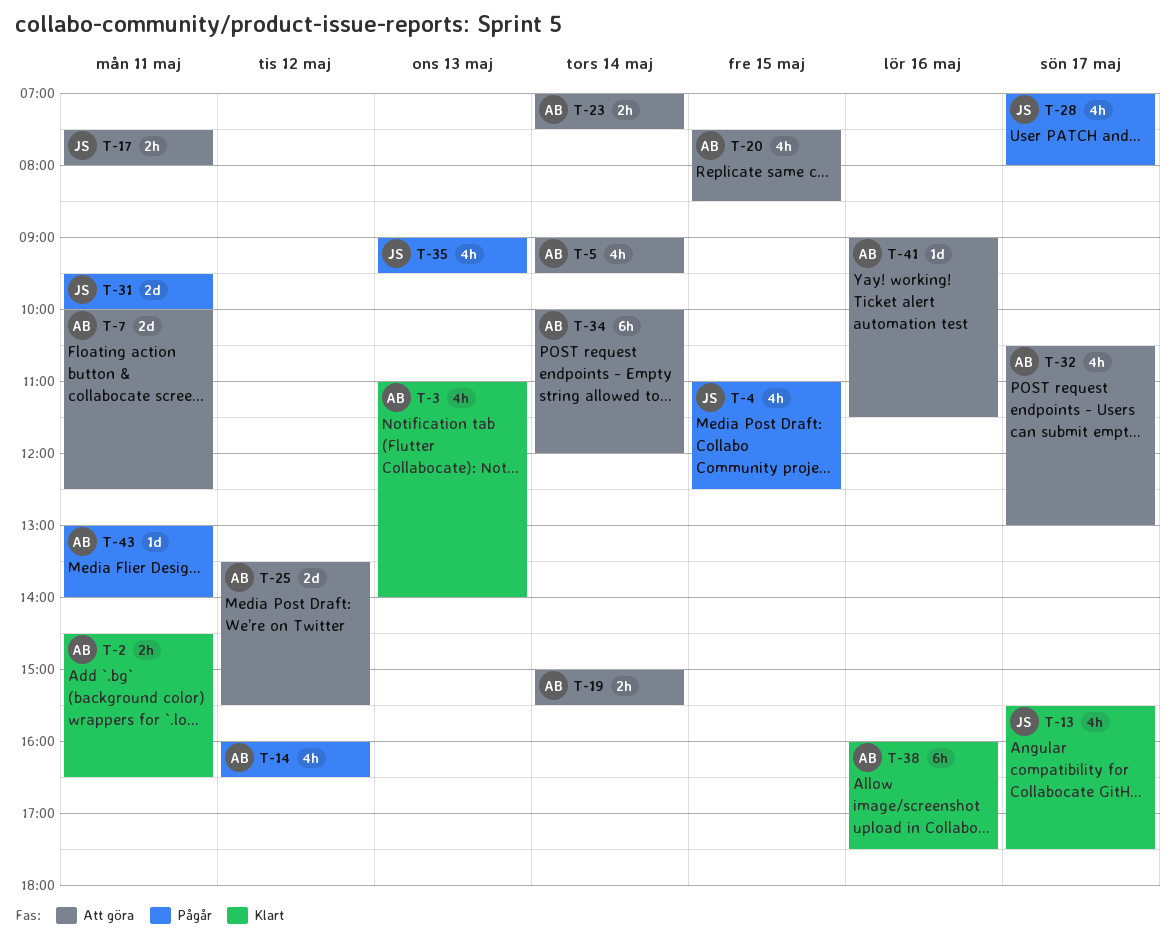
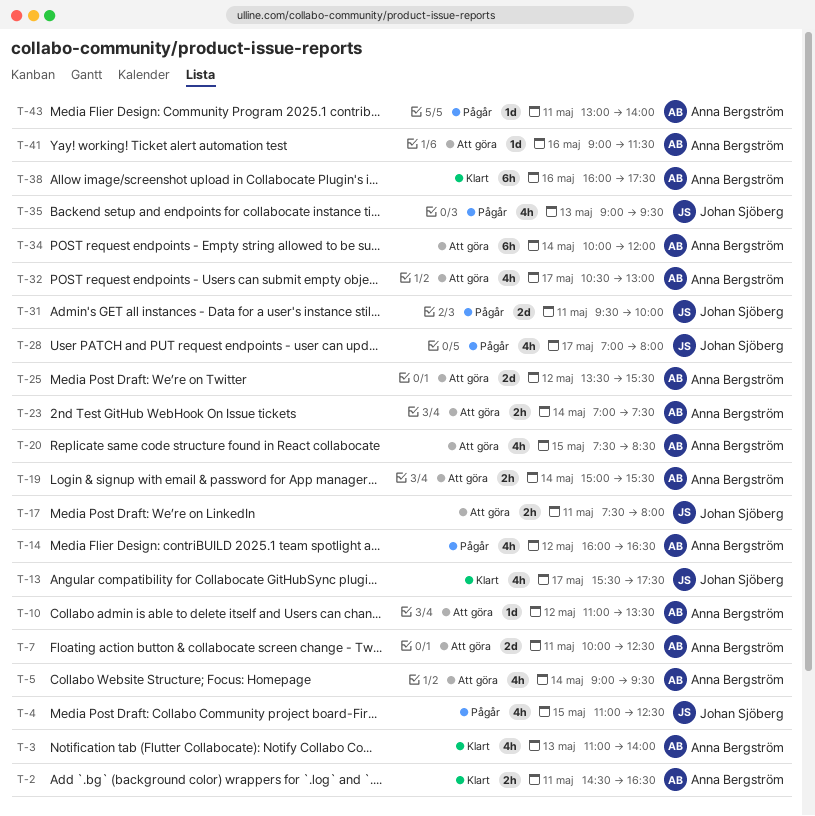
T-10: none -> present

